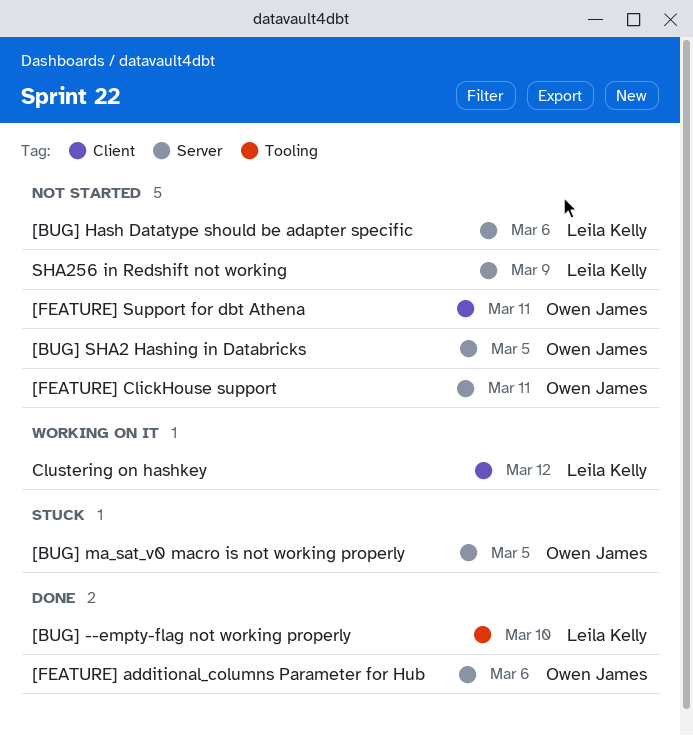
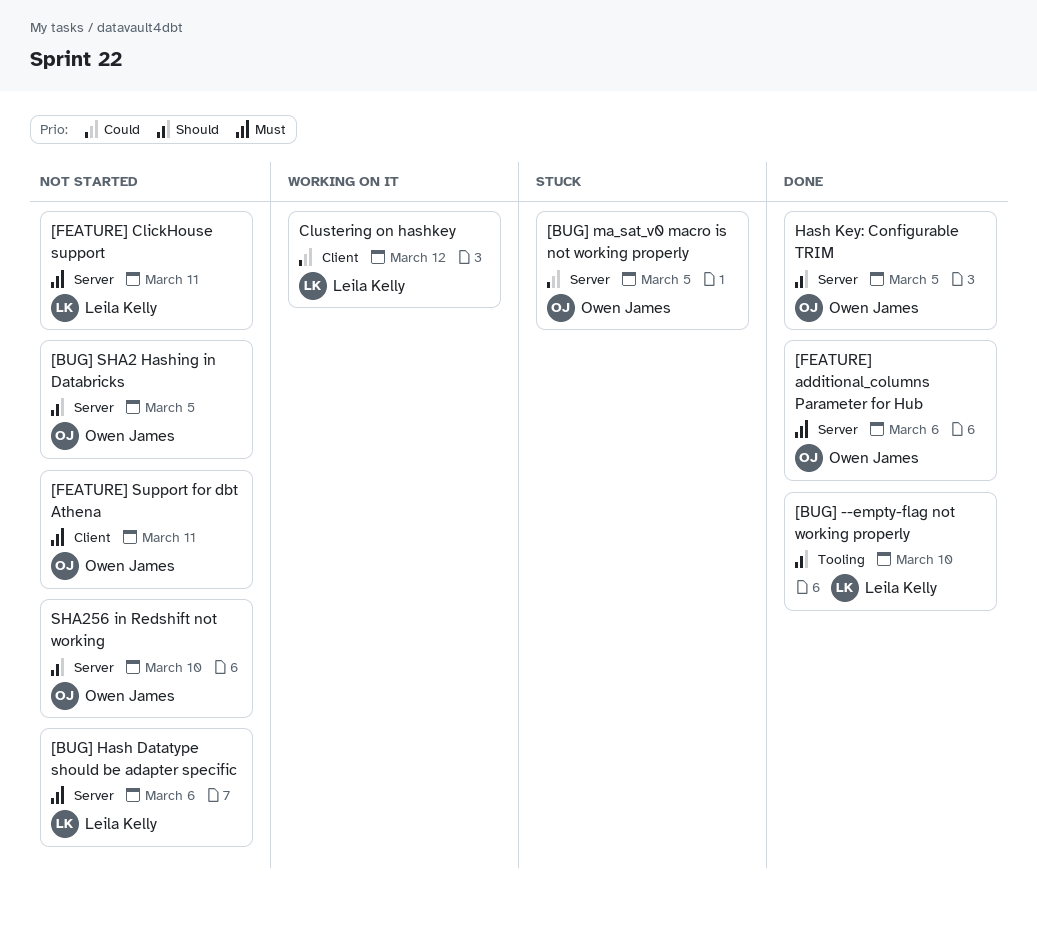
[FEATURE] ClickHouse support, owner: Owen James -> Leila Kelly
Hash Key: Configurable TRIM: none -> present
SHA256 in Redshift not working, owner: Leila Kelly -> Owen James
SHA256 in Redshift not working, due: Mar 9 -> Mar 10

